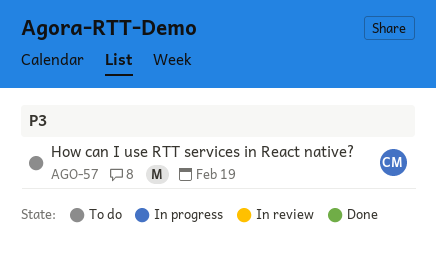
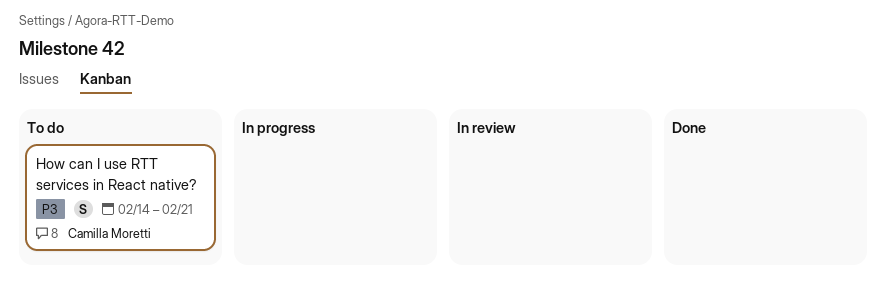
How can I use RTT services in React native?, estimate: M -> S
How can I use RTT services in React native?, due: Feb 19 -> Feb 21

